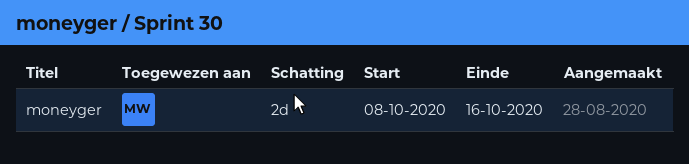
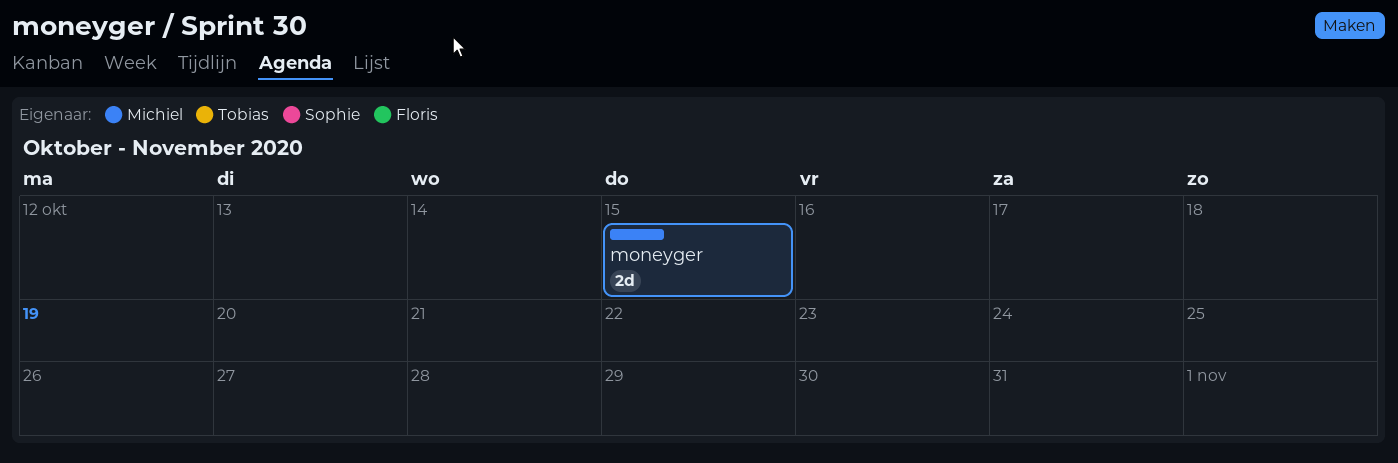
moneyger, due: Oct 16 -> Oct 15

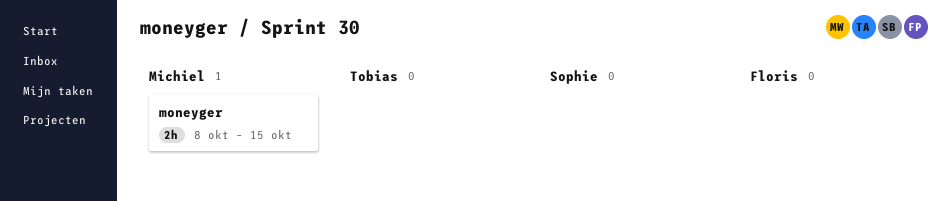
moneyger, estimate: 2d -> 2h

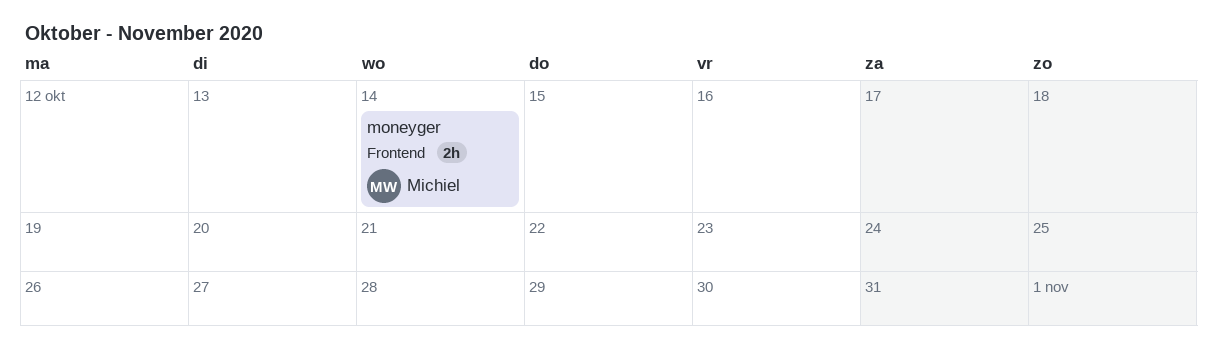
moneyger, due: Oct 15 -> Oct 14

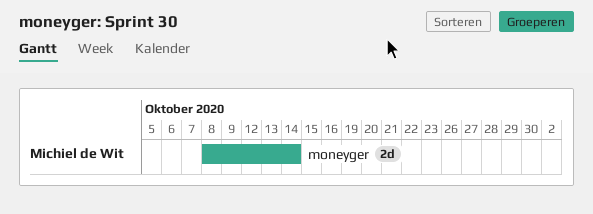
moneyger, estimate: 2h -> 2d

